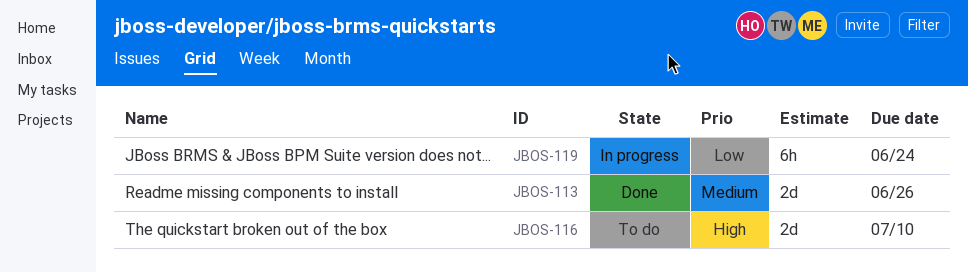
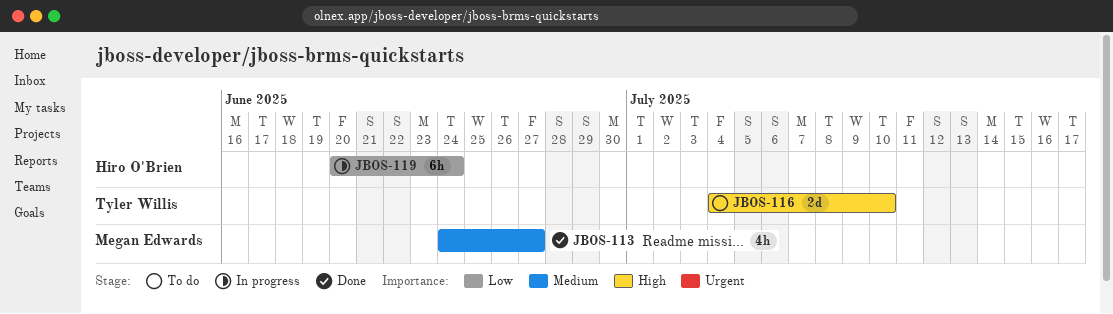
JBOS-113, estimate: 2d -> 4h
JBOS-113, due: Jun 26 -> Jun 27

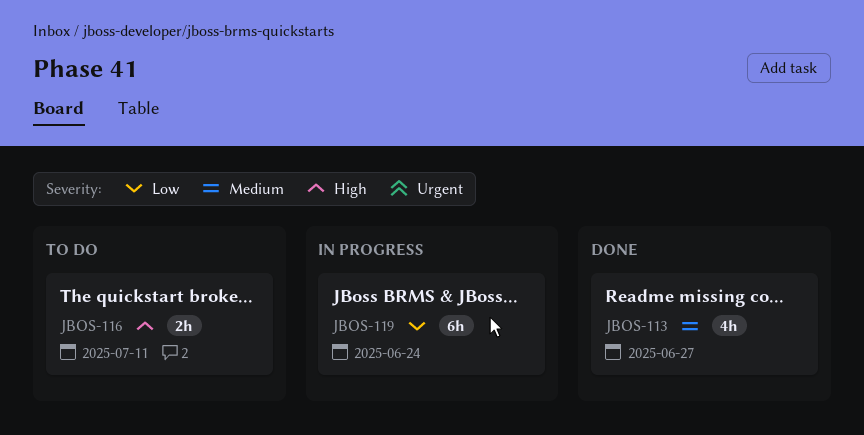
JBOS-116, estimate: 2d -> 2h
JBOS-116, due: Jul 10 -> Jul 11

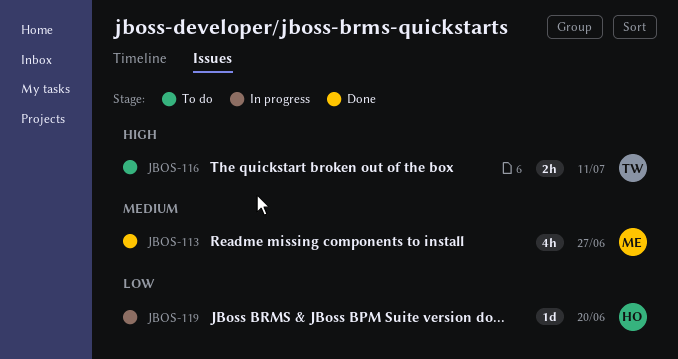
JBOS-119, estimate: 6h -> 1d
JBOS-119, due: Jun 24 -> Jun 20

